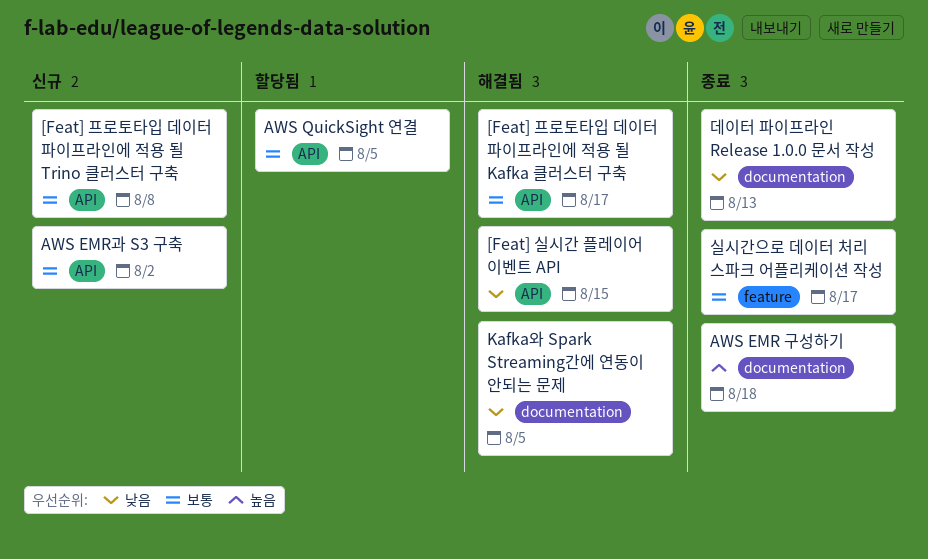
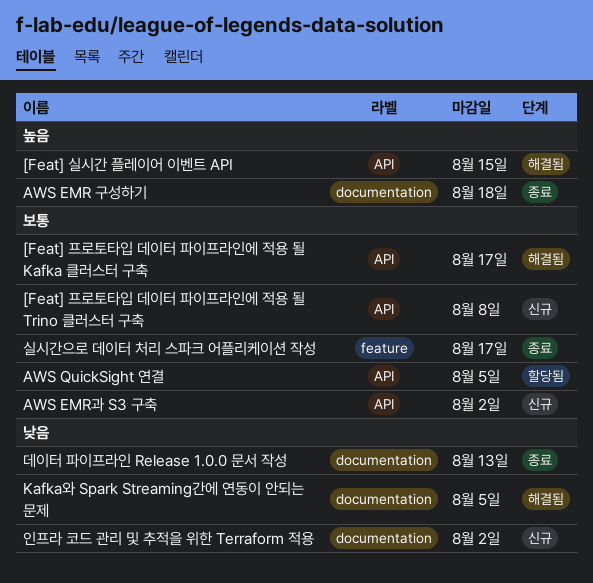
[Feat] 실시간 플레이어 이벤트 API, priority: 낮음 -> 높음
인프라 코드 관리 및 추적을 위한 Terraform 적용: none -> present

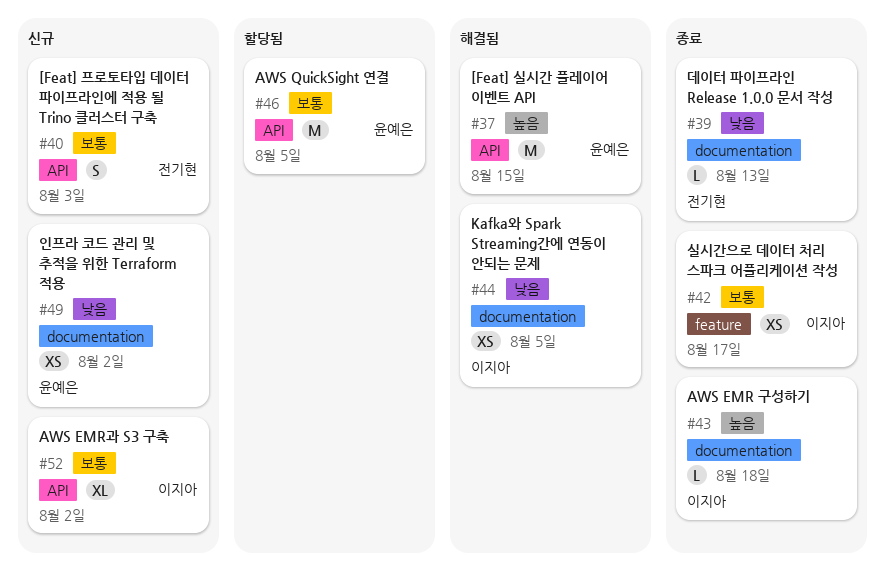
[Feat] 프로토타입 데이터 파이프라인에 적용 될 Kafka 클러스터 구축: present -> none
[Feat] 프로토타입 데이터 파이프라인에 적용 될 Trino 클러스터 구축, due: Aug 8 -> Aug 3

